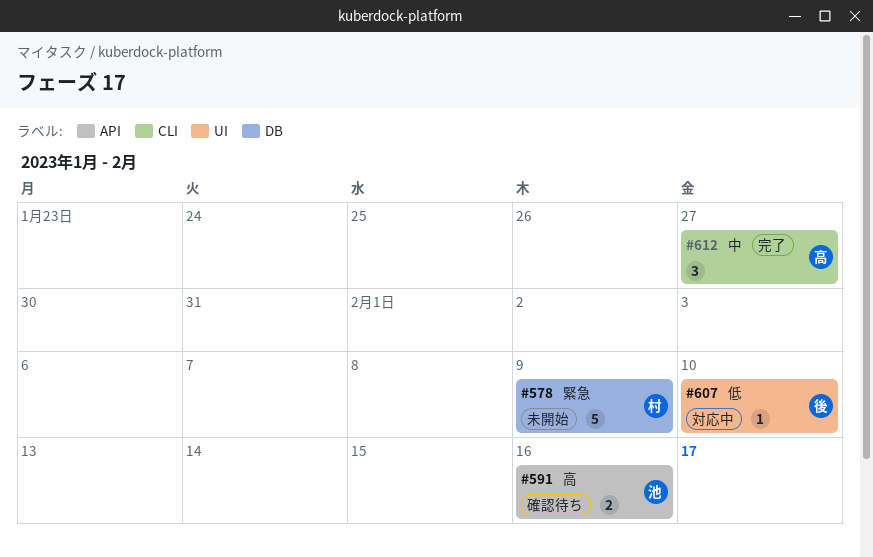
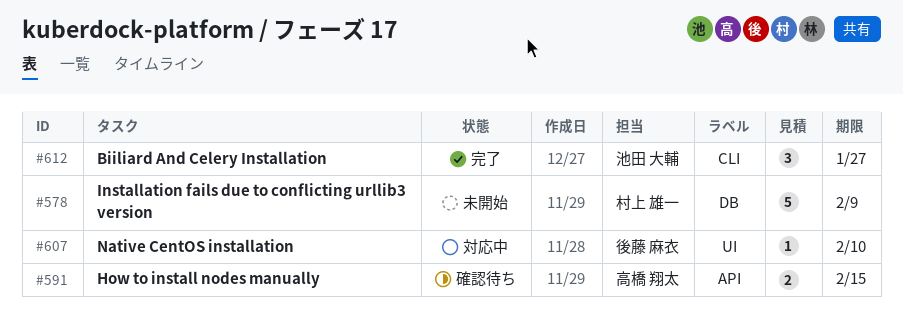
#591, owner: 池田 大輔 -> 高橋 翔太
#591, due: Feb 16 -> Feb 15
#612, owner: 高橋 翔太 -> 池田 大輔

